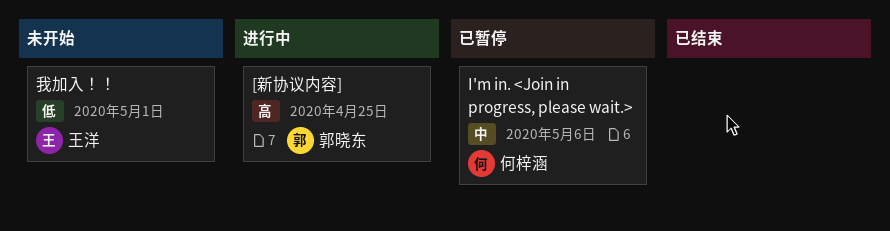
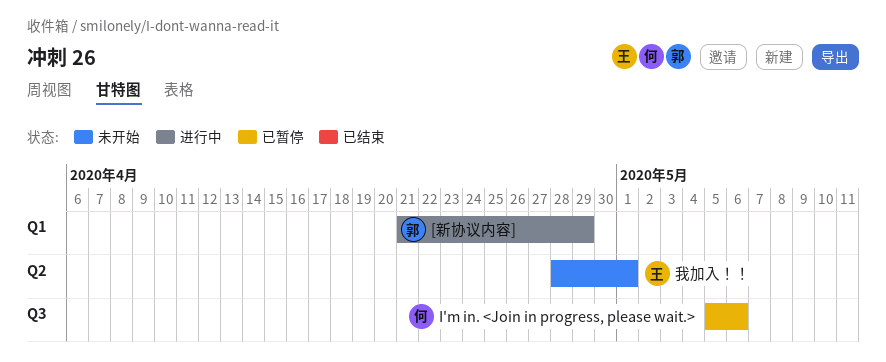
[新协议内容], due: Apr 25 -> Apr 29

